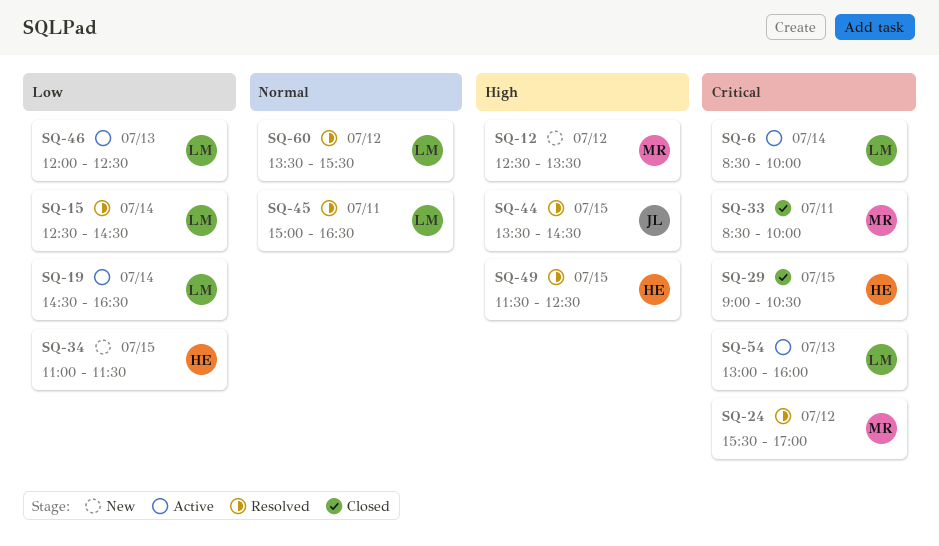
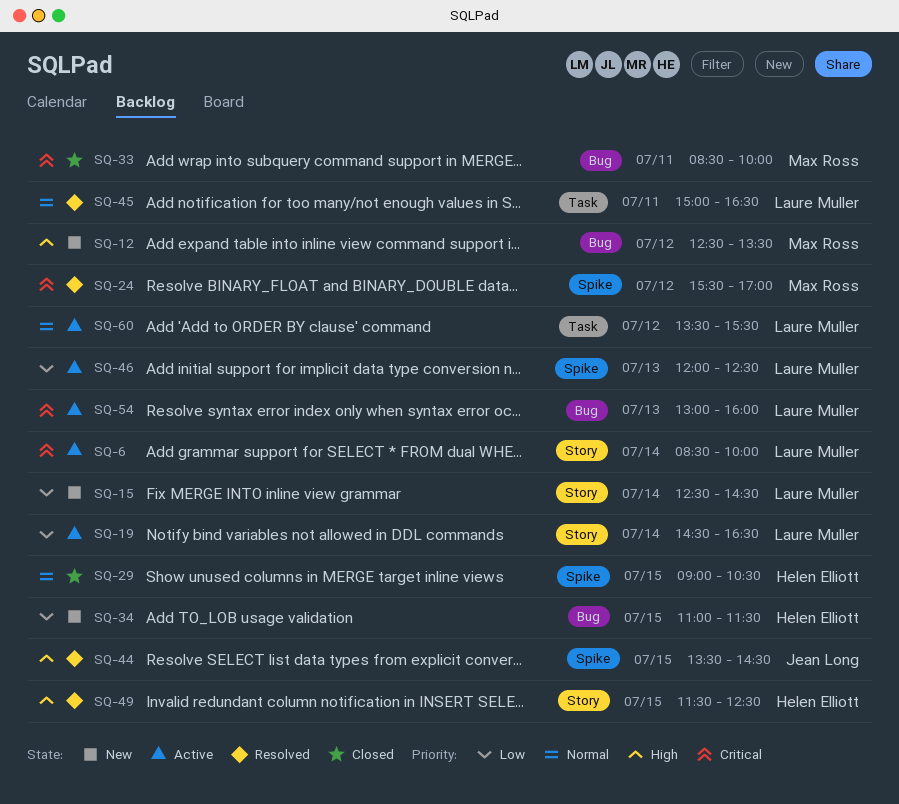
SQ-15, status: Resolved -> New
SQ-29, priority: Critical -> Normal
SQ-60, status: Resolved -> Active

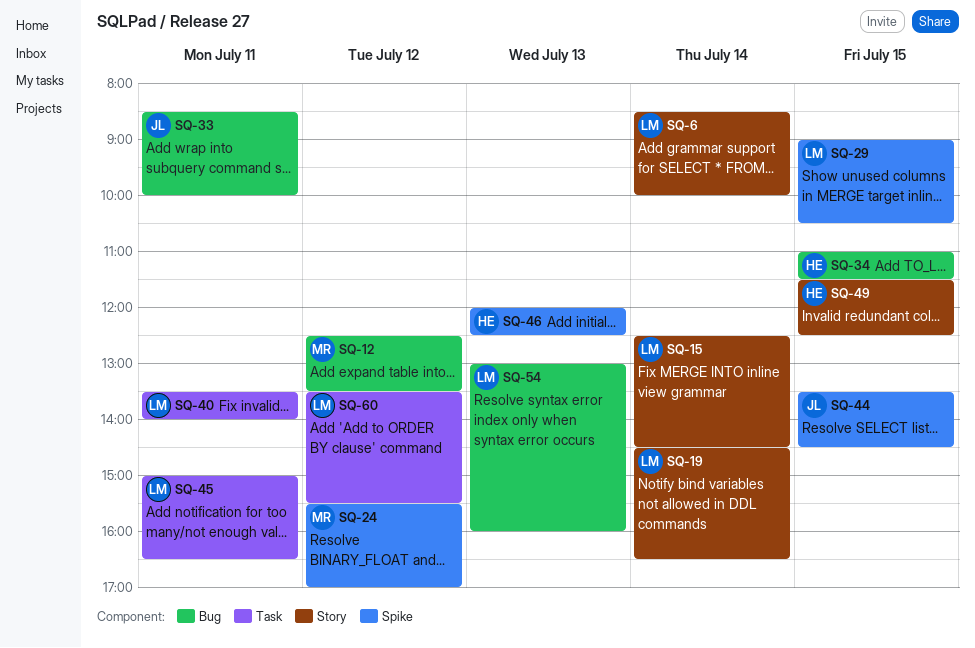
SQ-29, owner: Helen Elliott -> Laure Muller
SQ-33, owner: Max Ross -> Jean Long
SQ-40: none -> present
SQ-46, owner: Laure Muller -> Helen Elliott

